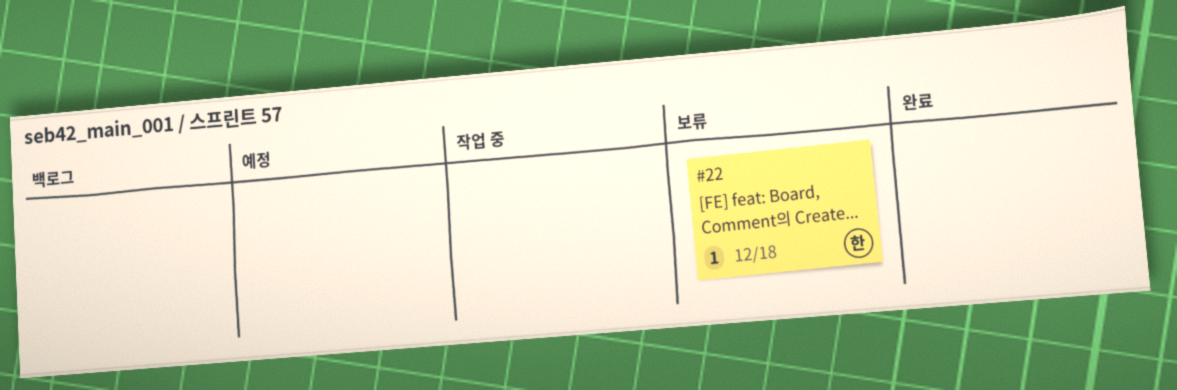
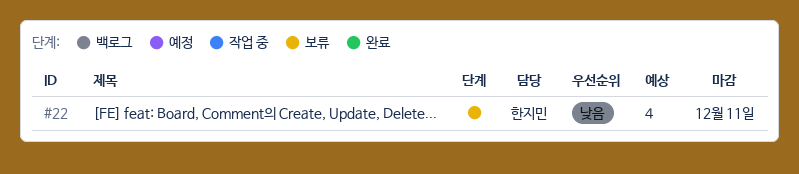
#22, estimate: 1 -> 4
#22, due: Dec 18 -> Dec 11

